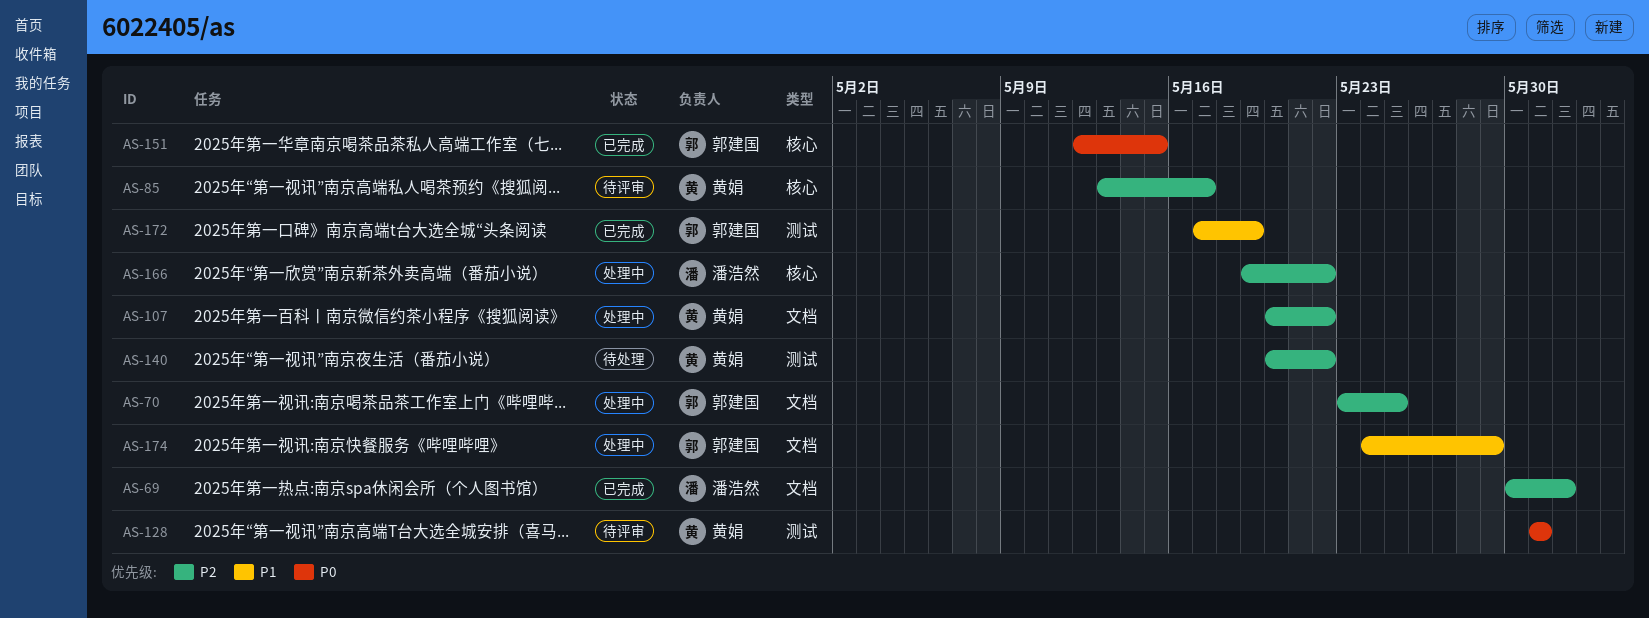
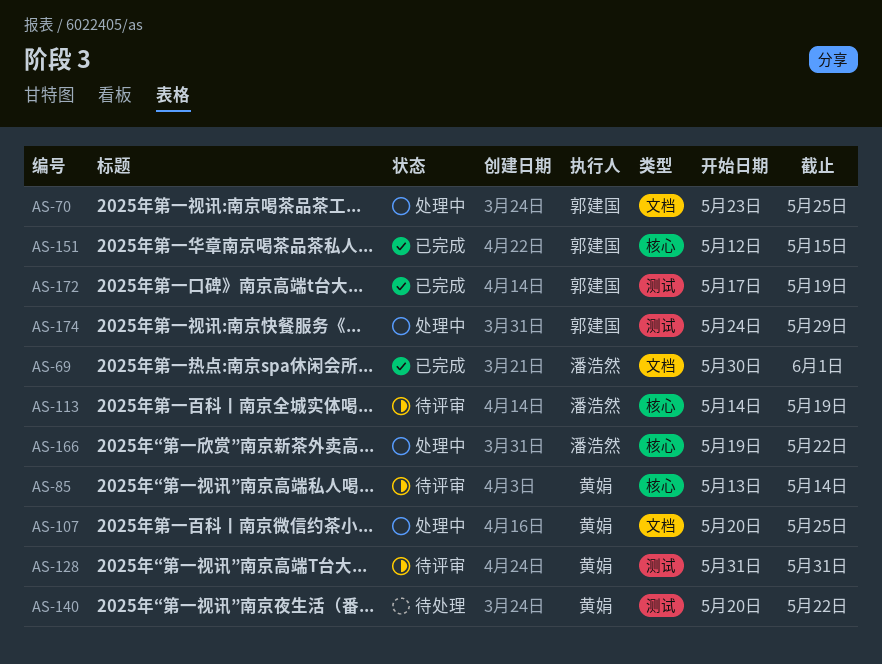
AS-85, due: May 17 -> May 14
AS-107, due: May 22 -> May 25
AS-113: none -> present
AS-174, label: 文档 -> 测试

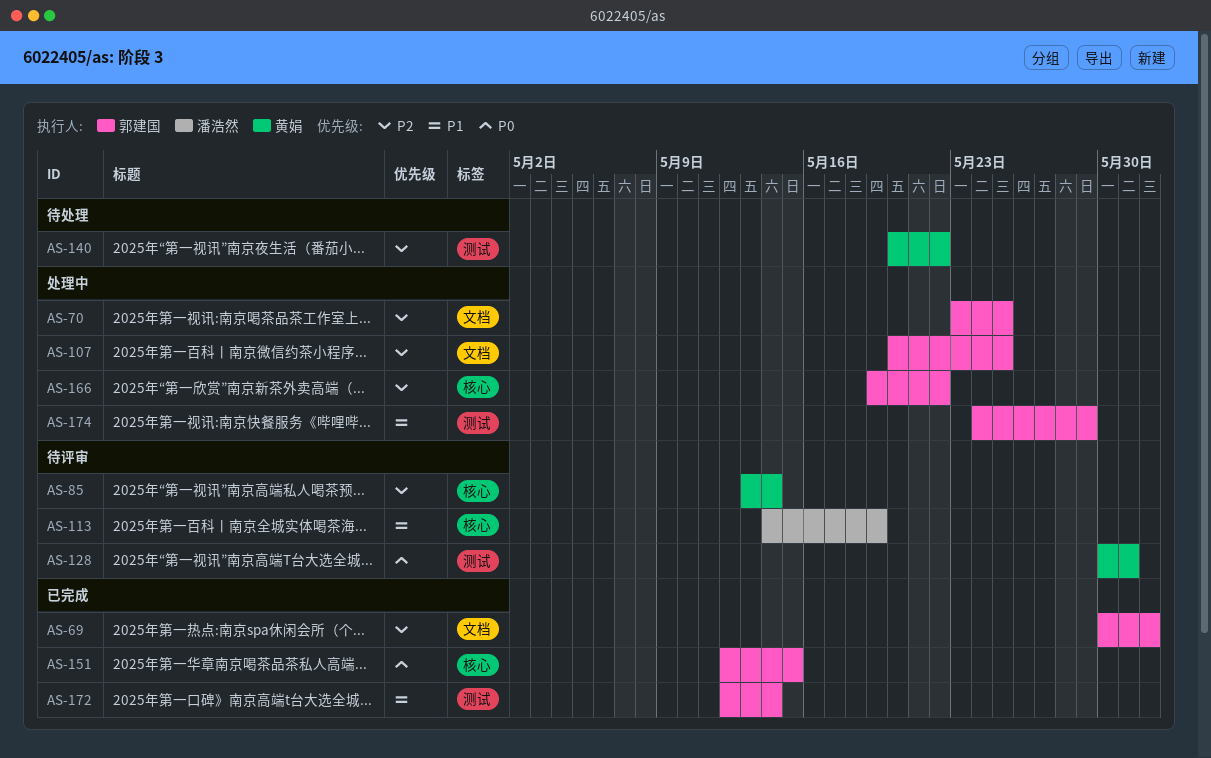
AS-69, owner: 潘浩然 -> 郭建国
AS-107, owner: 黄娟 -> 郭建国
AS-128, start: May 31 -> May 30
AS-166, owner: 潘浩然 -> 郭建国
AS-172, start: May 17 -> May 12
AS-172, due: May 19 -> May 14

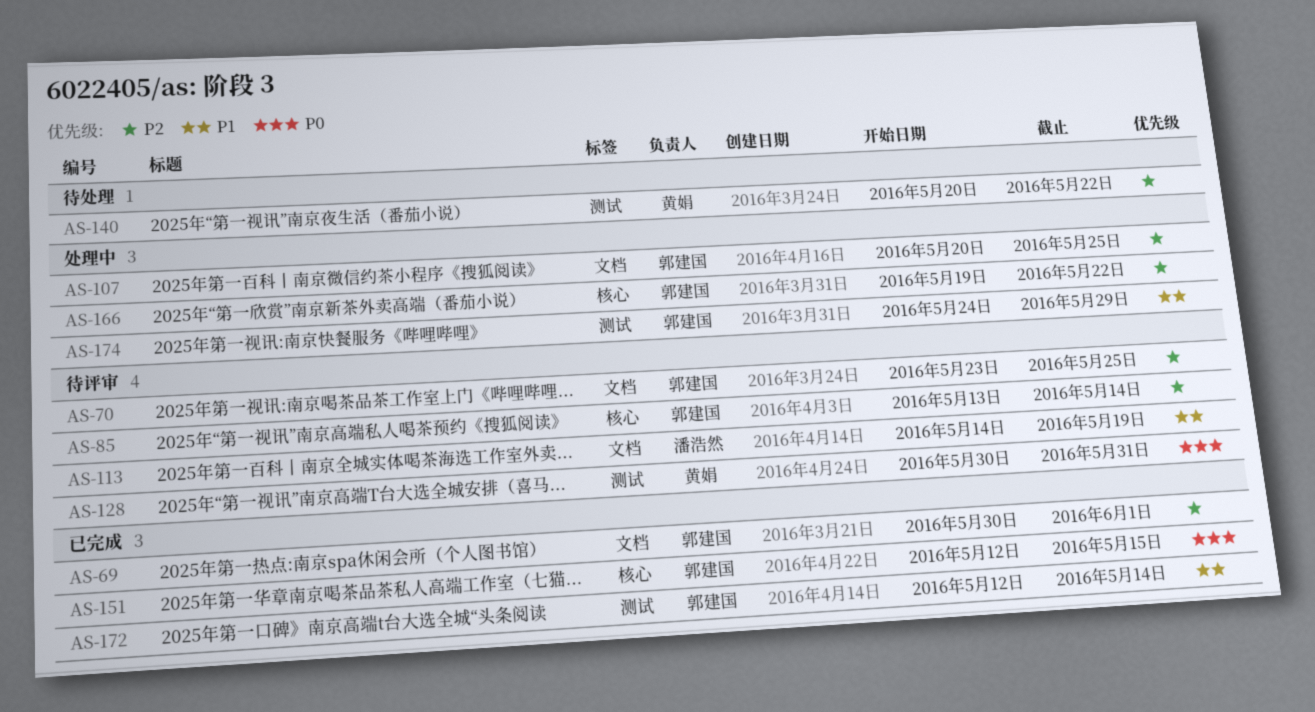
AS-70, status: 处理中 -> 待评审
AS-85, owner: 黄娟 -> 郭建国
AS-113, label: 核心 -> 文档

